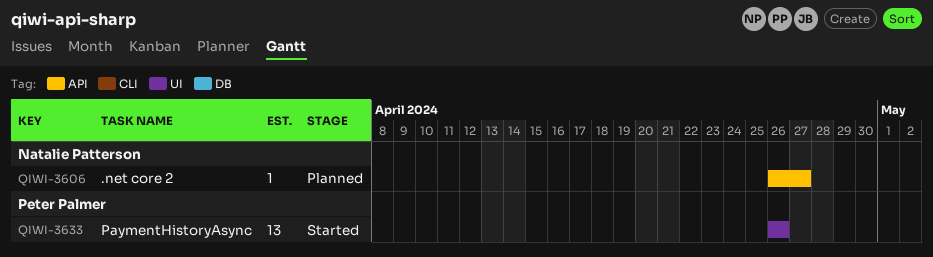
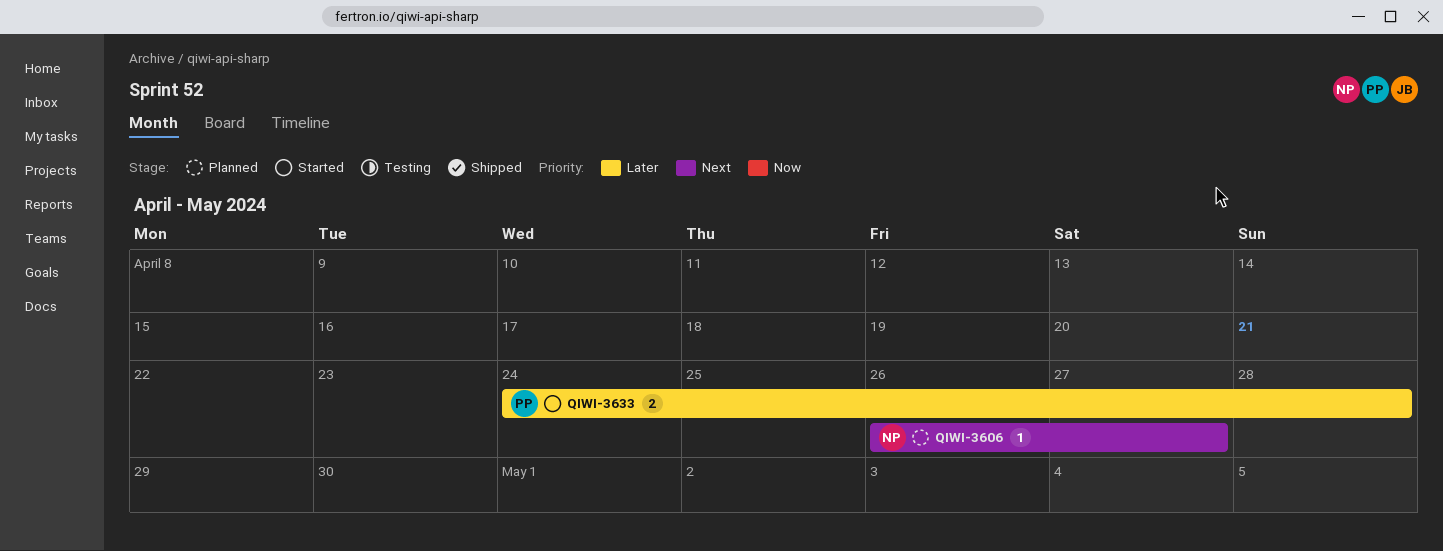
QIWI-3633, estimate: 13 -> 2
QIWI-3633, start: Apr 26 -> Apr 24
QIWI-3633, due: Apr 26 -> Apr 28

